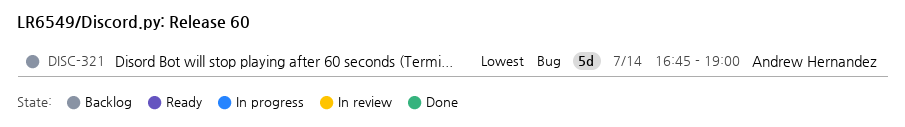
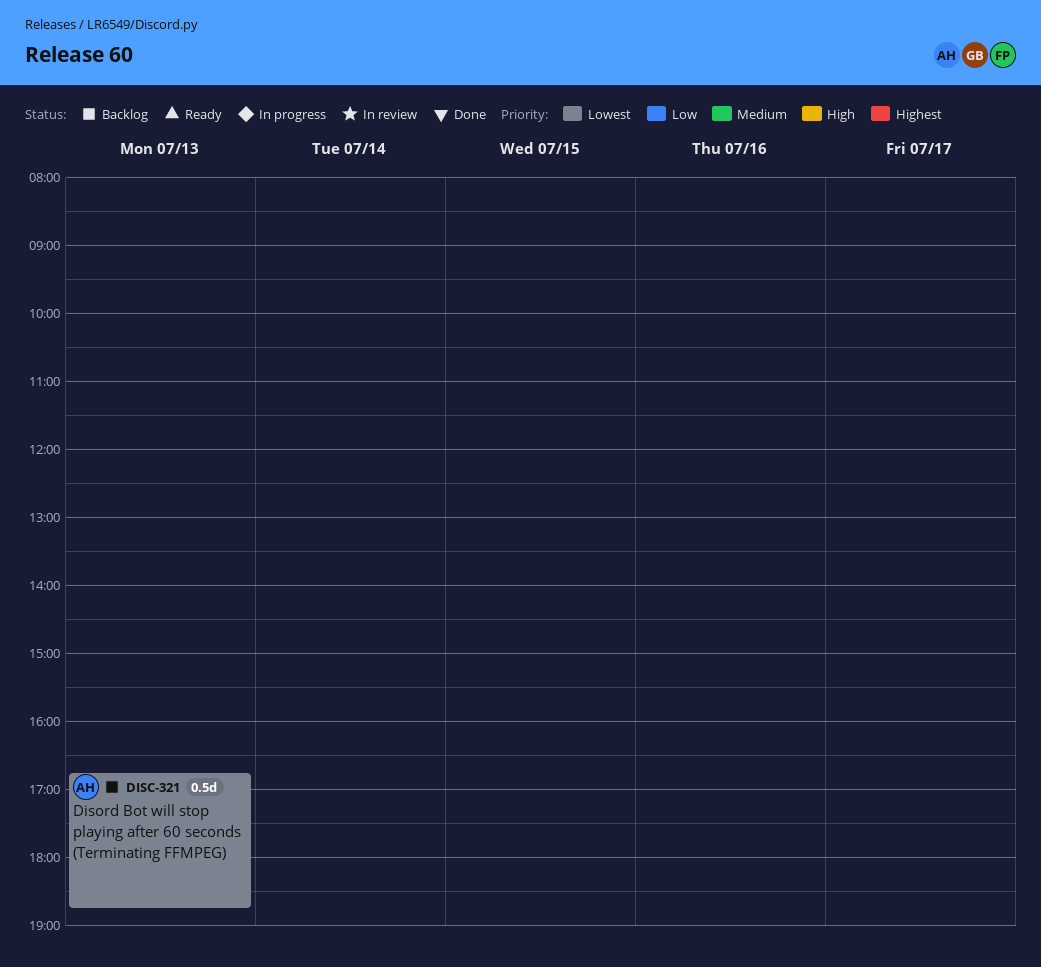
DISC-321, estimate: 5d -> 0.5d
DISC-321, day: Jul 14 -> Jul 13
DISC-321, ends: 19:00 -> 18:45

